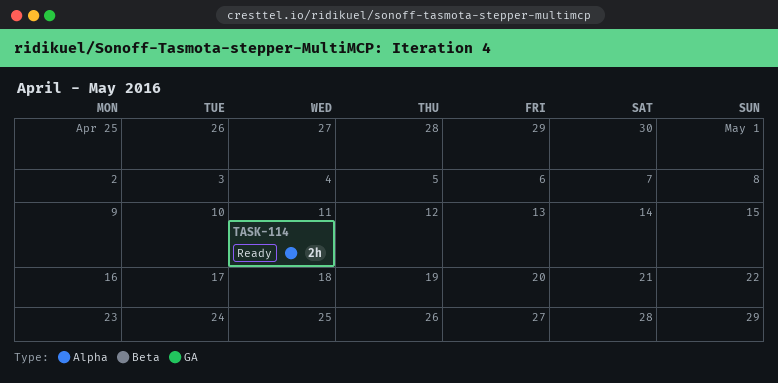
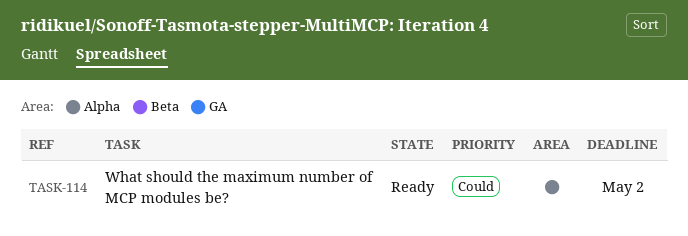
TASK-114, due: May 11 -> May 2

